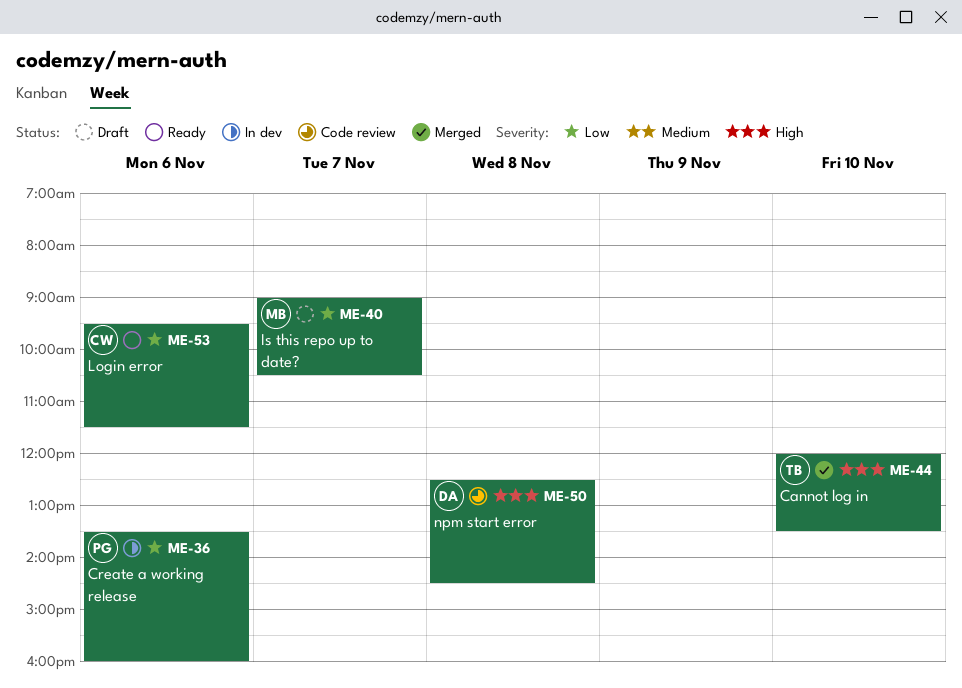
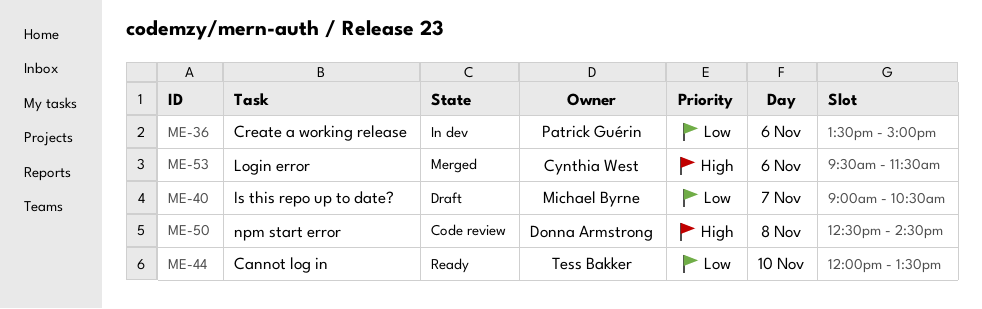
ME-36, ends: 16:00 -> 15:00
ME-44, status: Merged -> Ready
ME-44, priority: High -> Low
ME-53, status: Ready -> Merged
ME-53, priority: Low -> High

